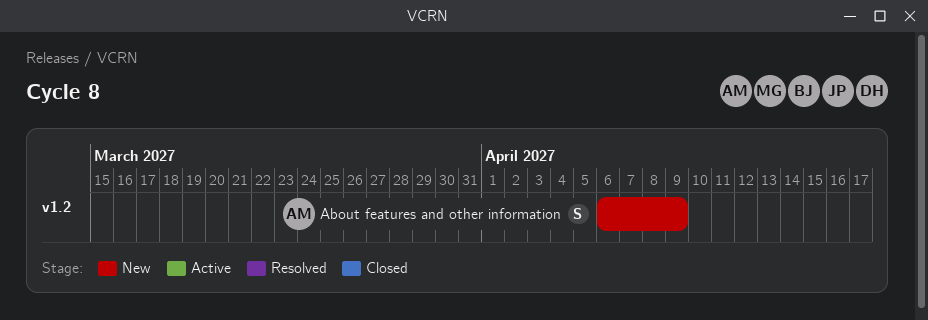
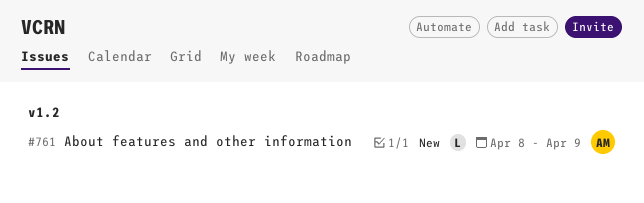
About features and other information, estimate: S -> L
About features and other information, start: Apr 6 -> Apr 8

